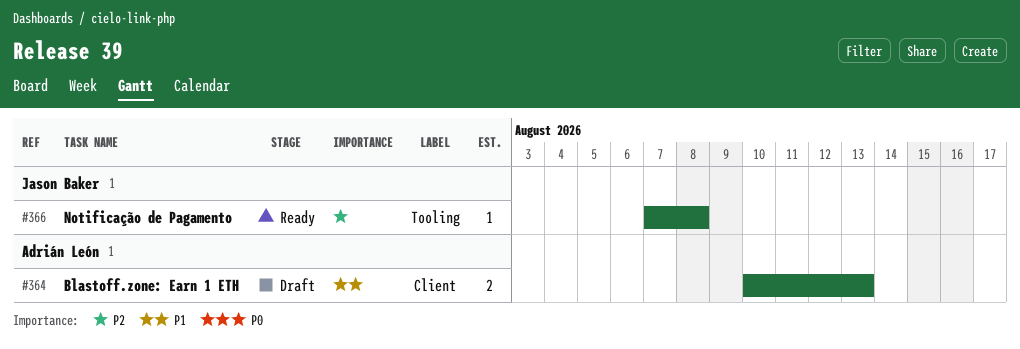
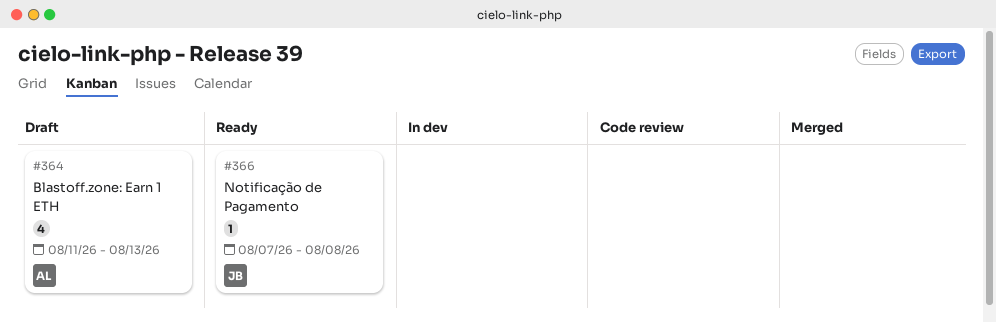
#364, estimate: 2 -> 4
#364, start: Aug 10 -> Aug 11

